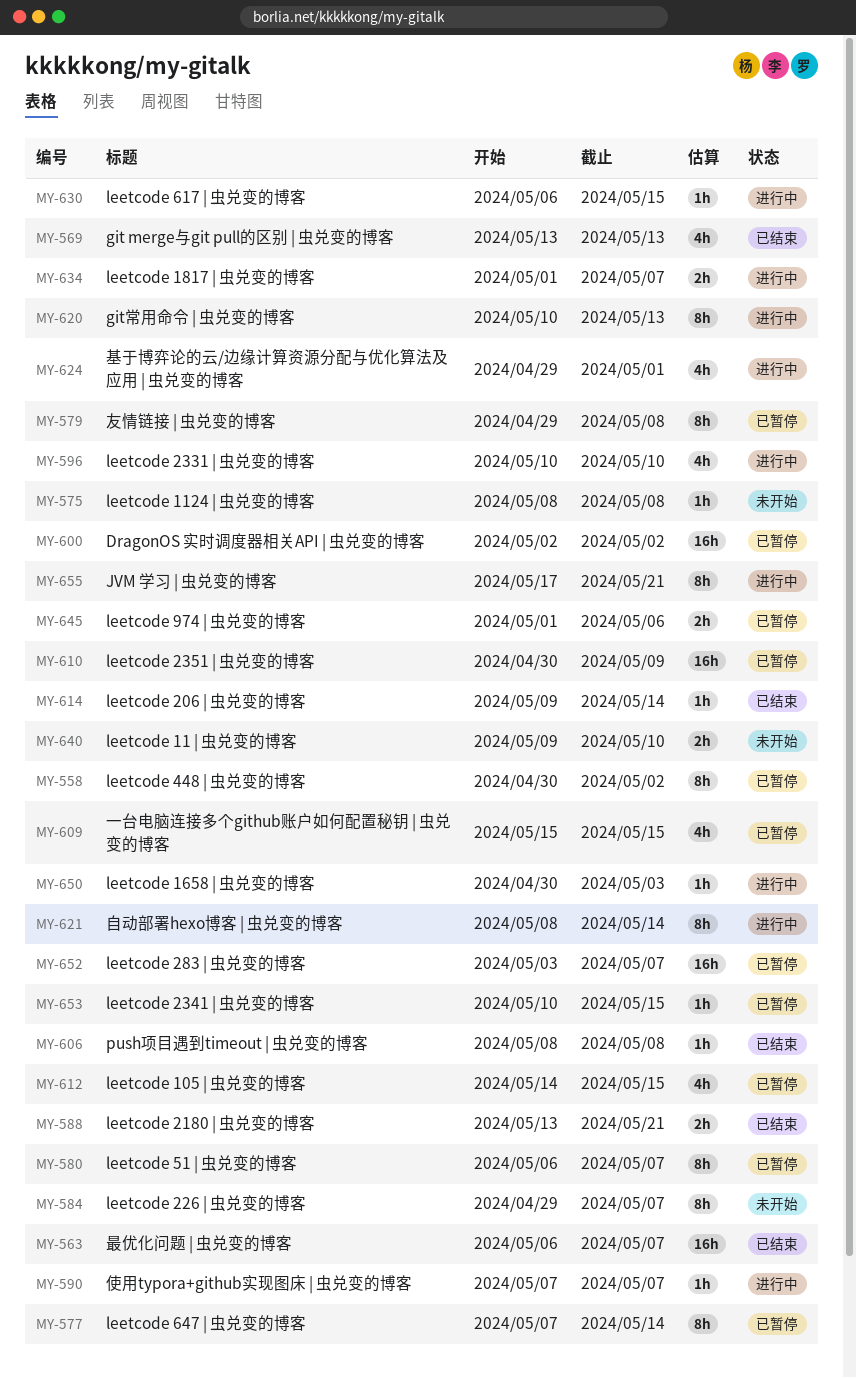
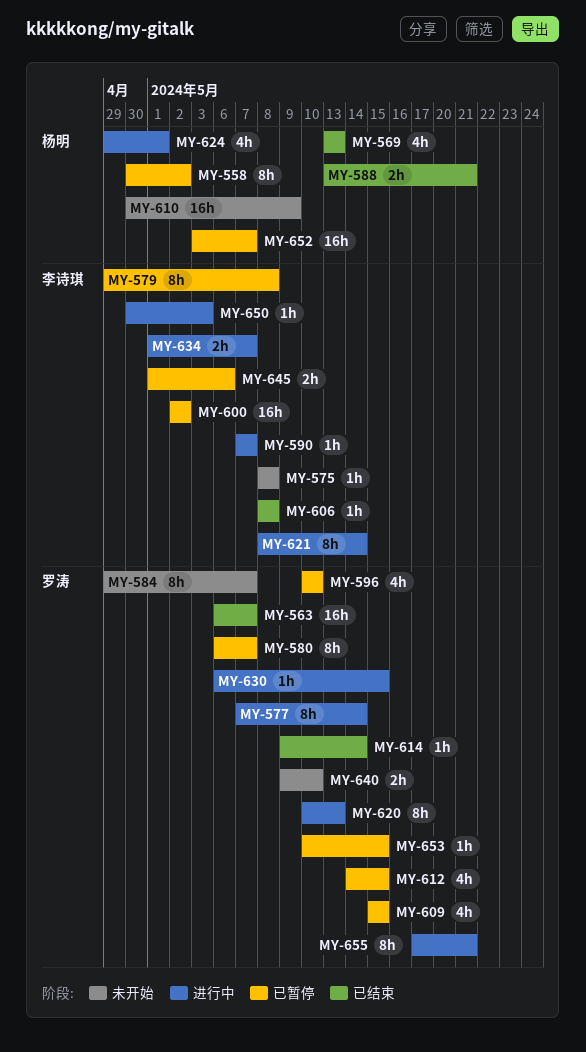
MY-577, status: 已暂停 -> 进行中
MY-596, status: 进行中 -> 已暂停
MY-610, status: 已暂停 -> 未开始

